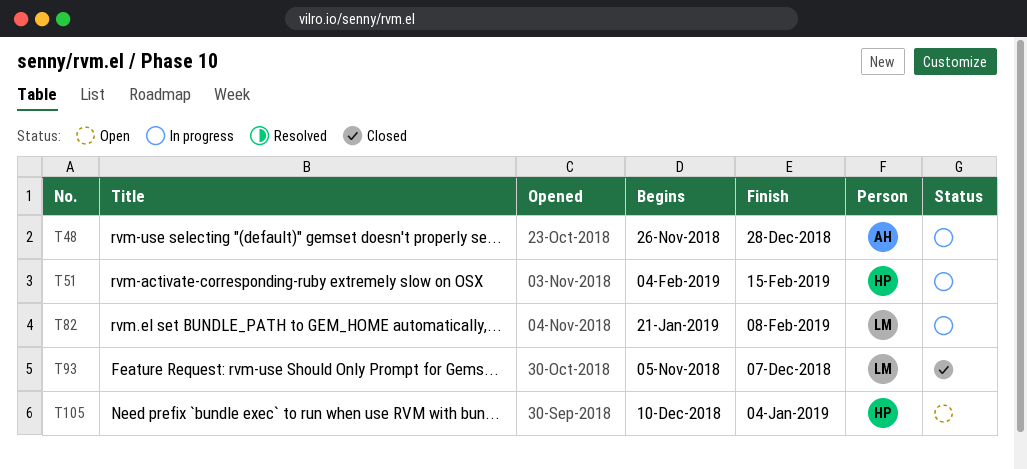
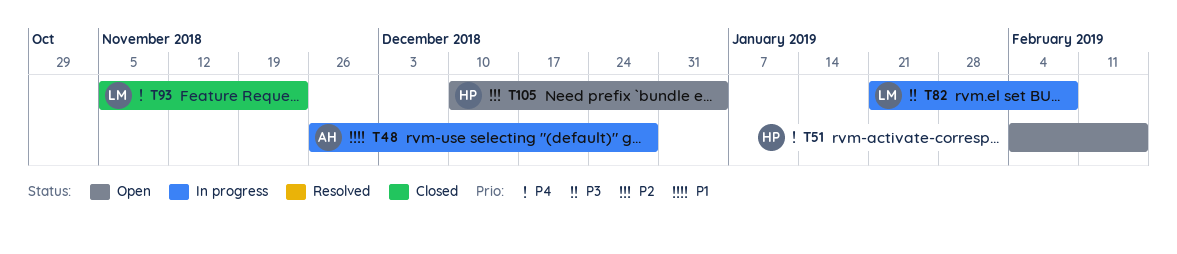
T51, status: In progress -> Open
T93, due: Dec 7 -> Nov 23

